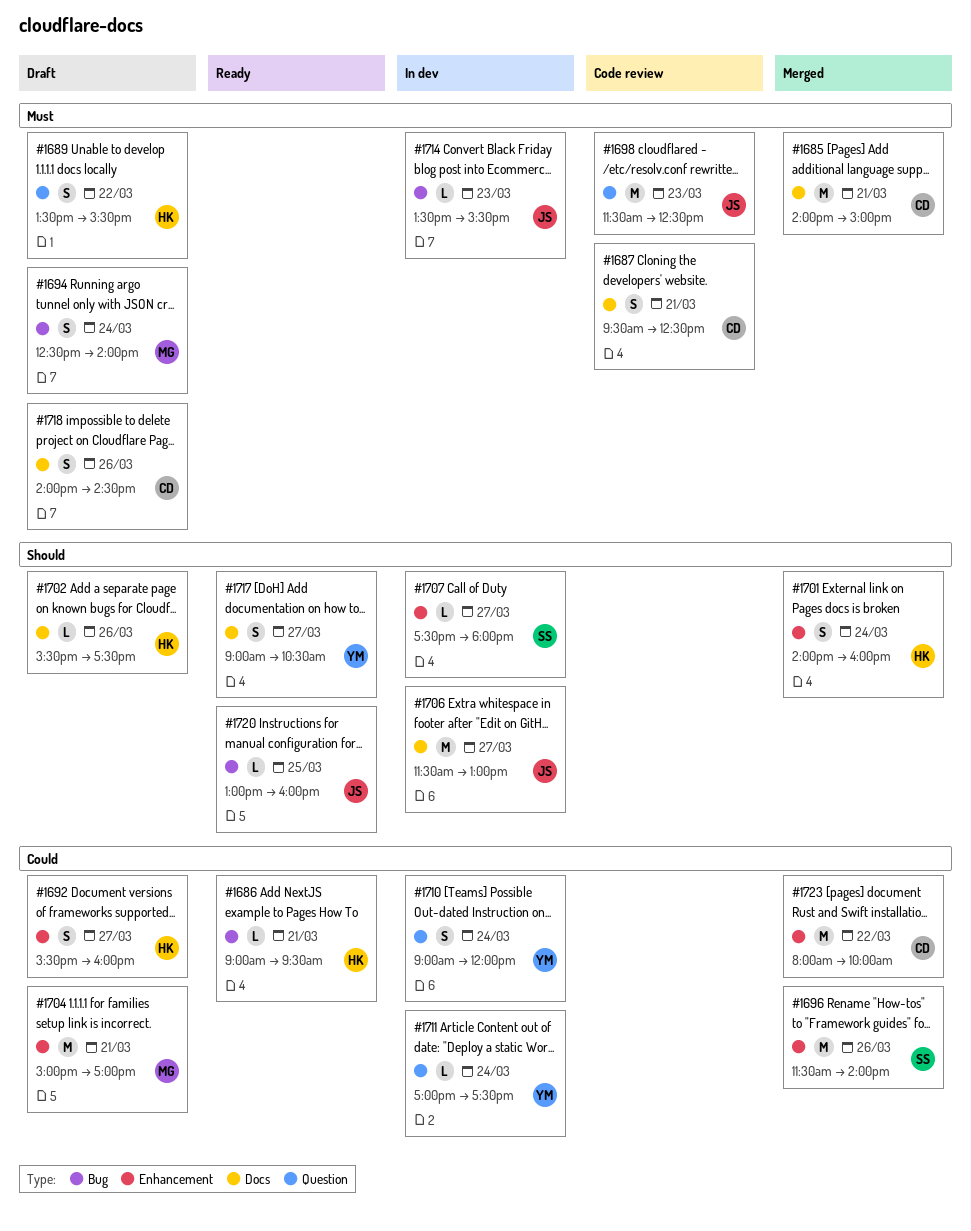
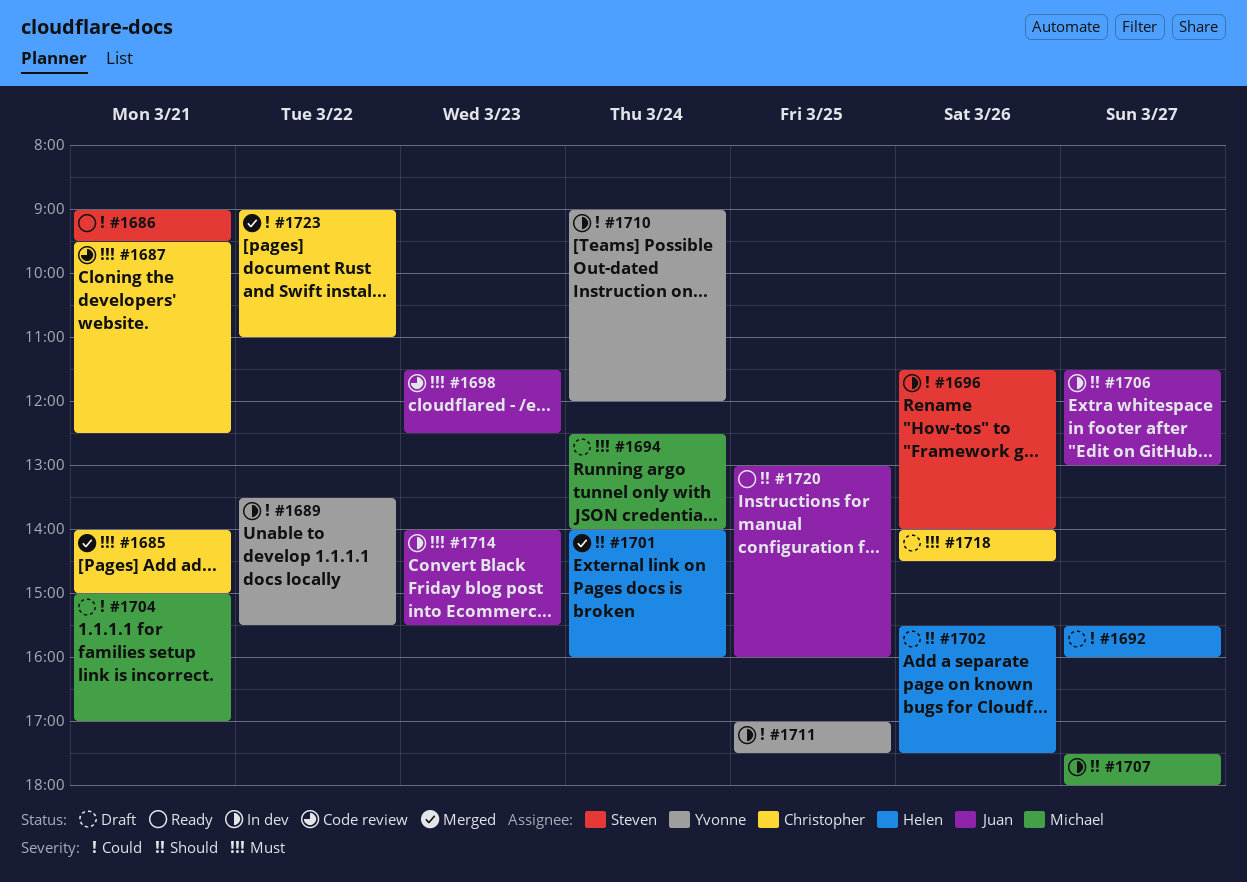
#1686, owner: Helen -> Steven
#1689, status: Draft -> In dev
#1689, owner: Helen -> Yvonne
#1689, priority: Must -> Could
#1696, status: Merged -> In dev
#1707, owner: Steven -> Michael
#1711, day: Mar 24 -> Mar 25
#1714, begins: 13:30 -> 14:00
#1717: present -> none
#1723, begins: 08:00 -> 09:00
#1723, ends: 10:00 -> 11:00

